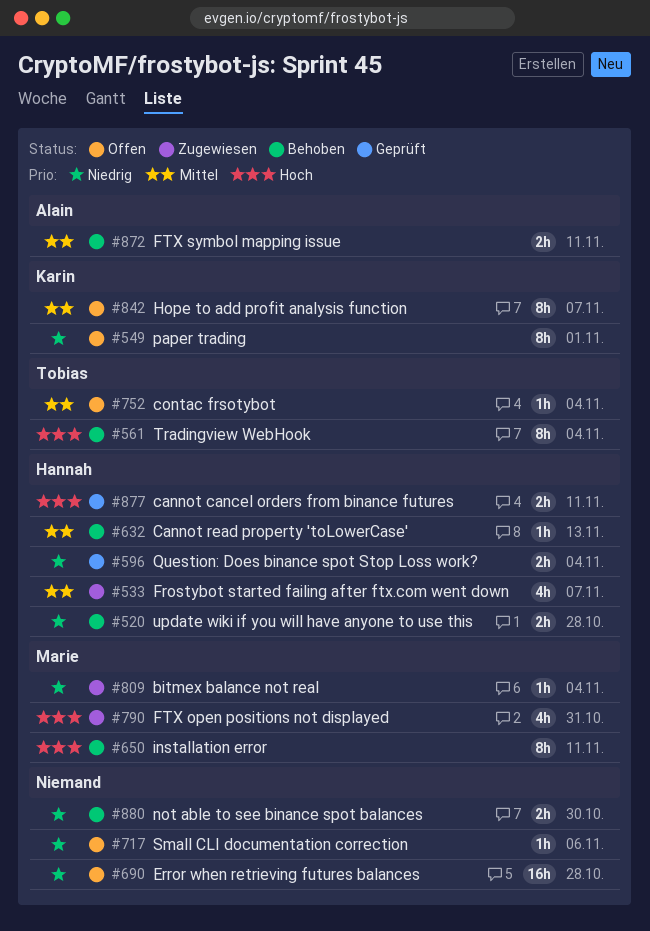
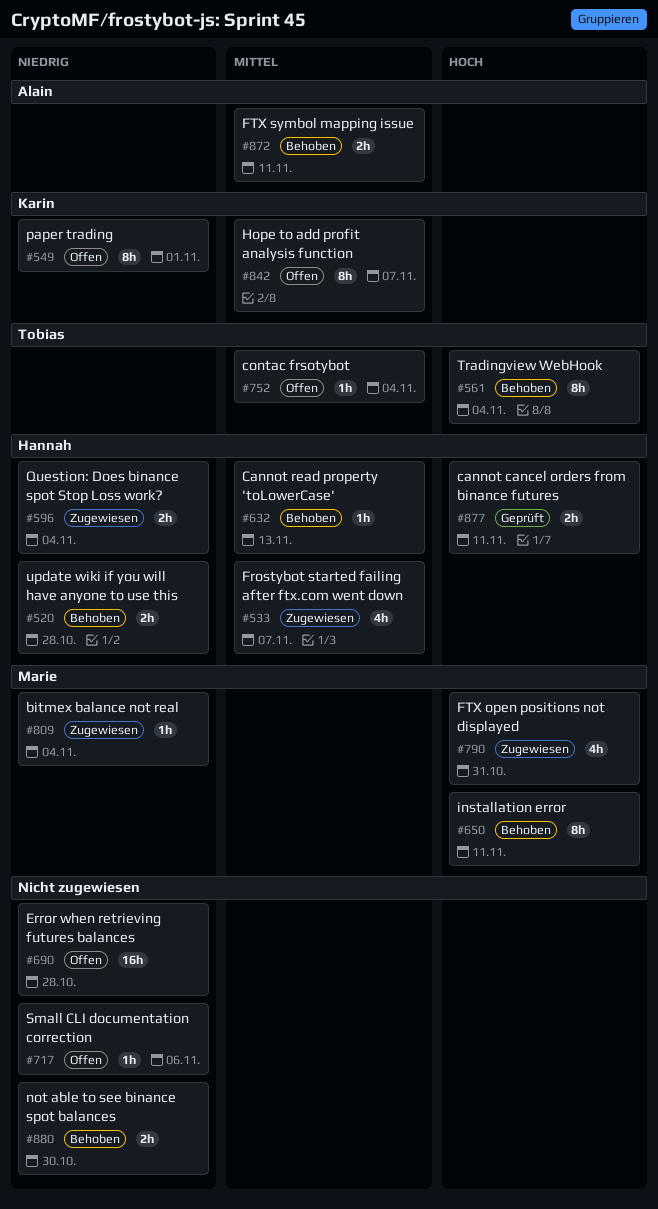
#596, status: Geprüft -> Zugewiesen

